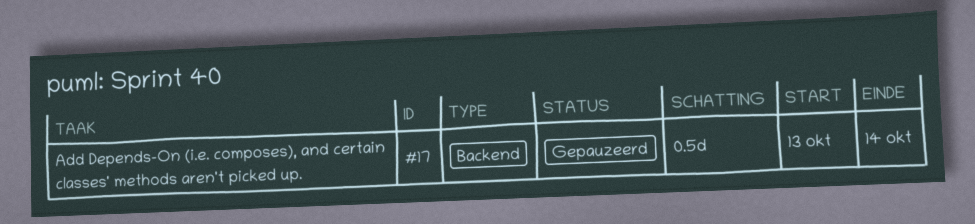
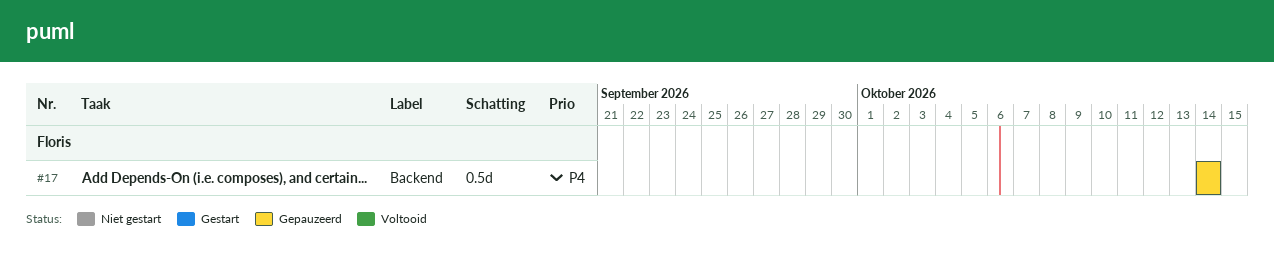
#17, start: Oct 13 -> Oct 14

